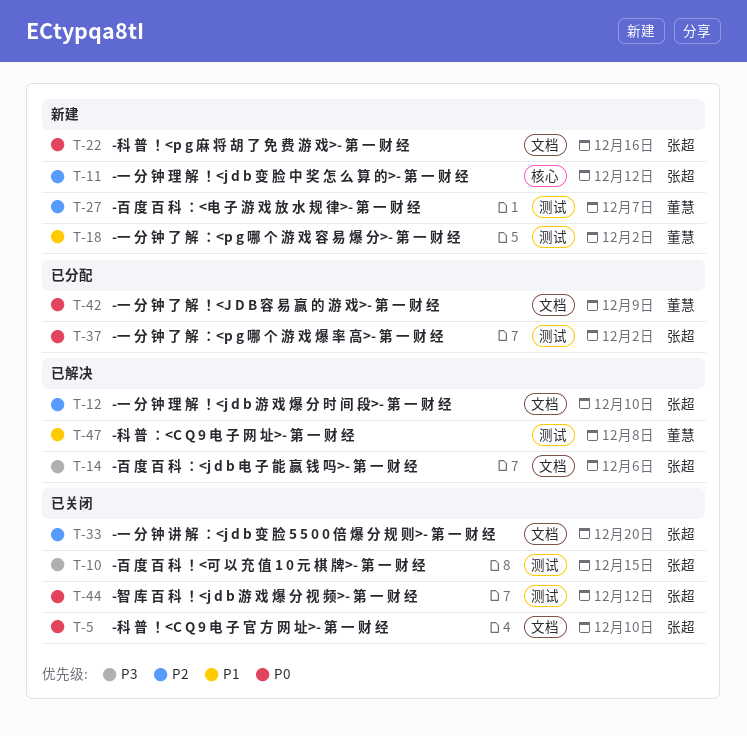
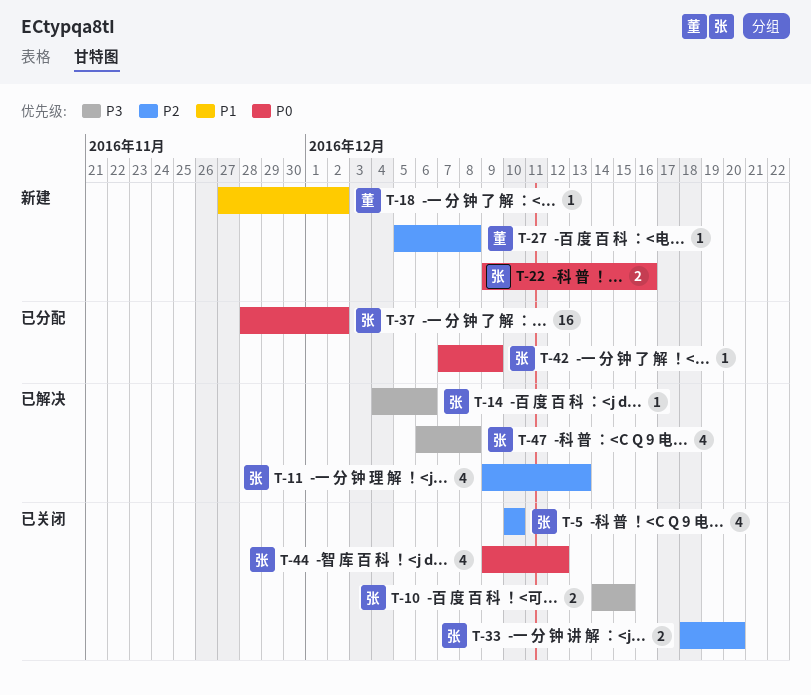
T-5, priority: P0 -> P2
T-11, status: 新建 -> 已解决
T-11, due: Dec 12 -> Dec 13
T-12: present -> none
T-27, due: Dec 7 -> Dec 8
T-42, owner: 董慧 -> 张超
T-47, owner: 董慧 -> 张超
T-47, priority: P1 -> P3

